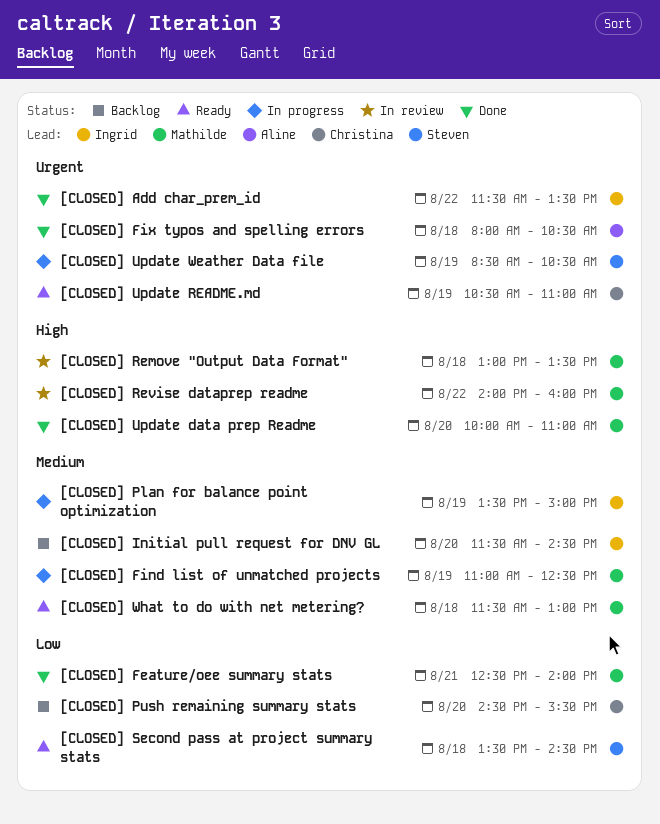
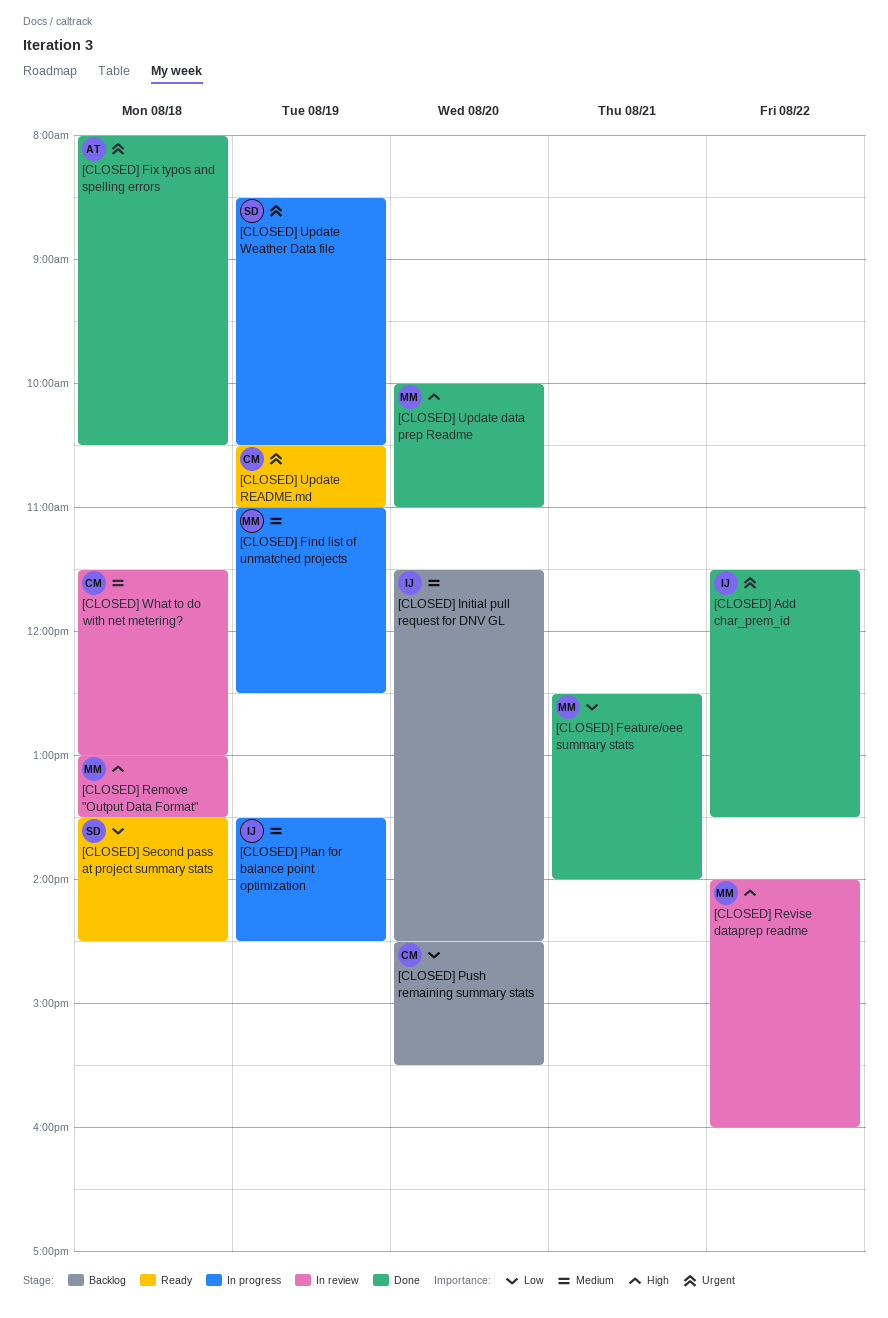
[CLOSED] Plan for balance point optimization, ends: 15:00 -> 14:30
[CLOSED] What to do with net metering?, status: Ready -> In review
[CLOSED] What to do with net metering?, owner: Mathilde -> Christina

